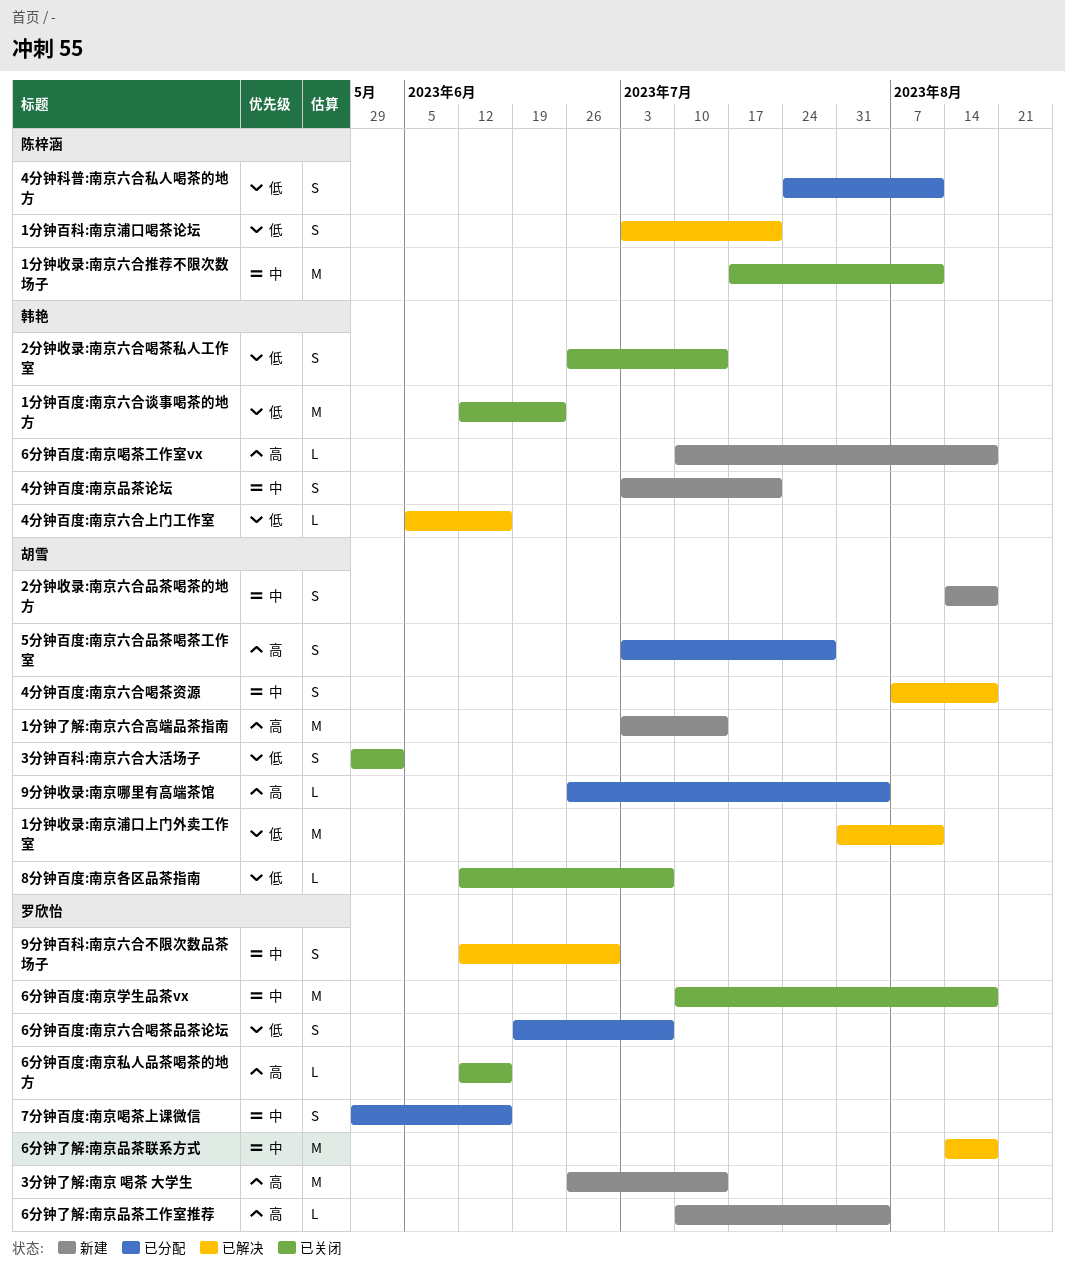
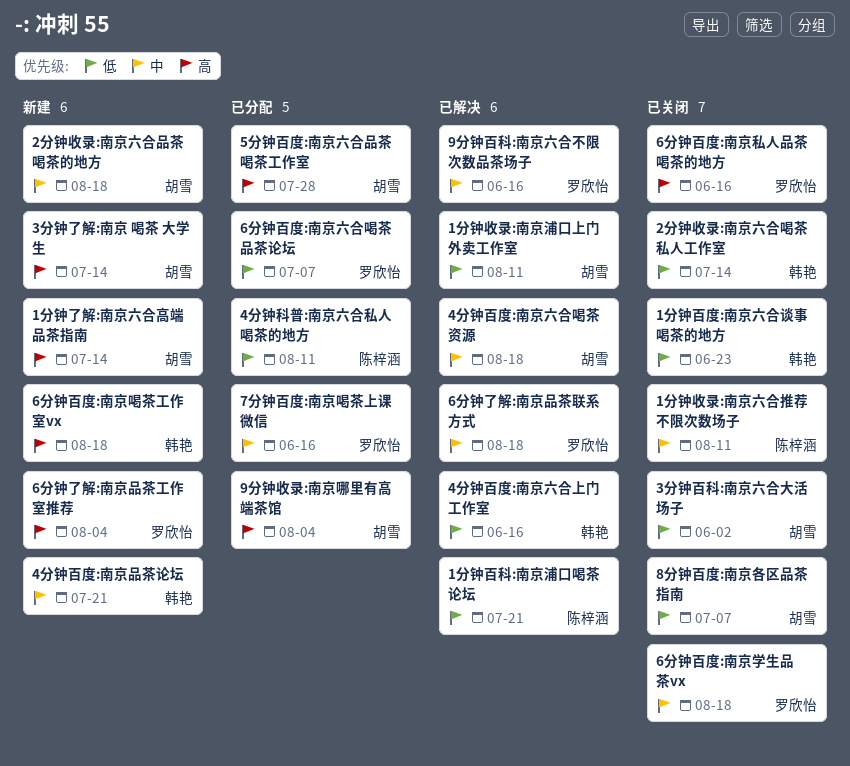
3分钟了解:南京 喝茶 大学生, owner: 罗欣怡 -> 胡雪
9分钟百科:南京六合不限次数品茶场子, due: Jun 30 -> Jun 16

